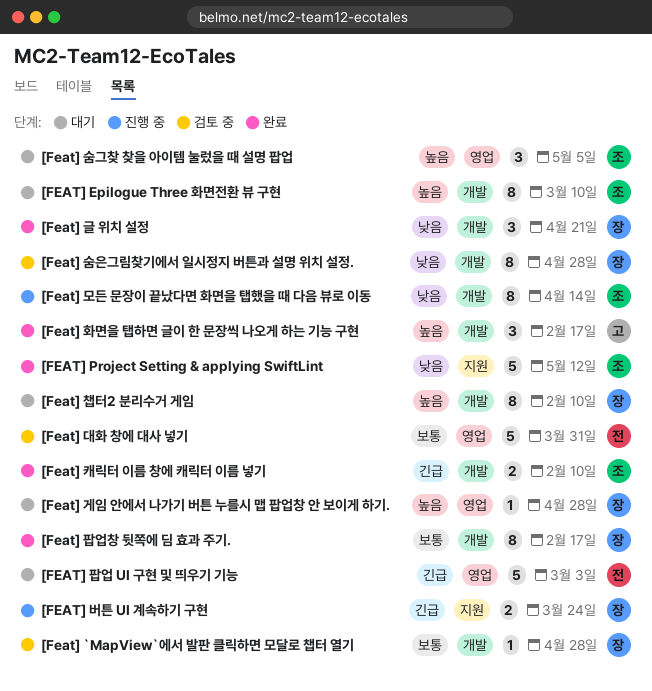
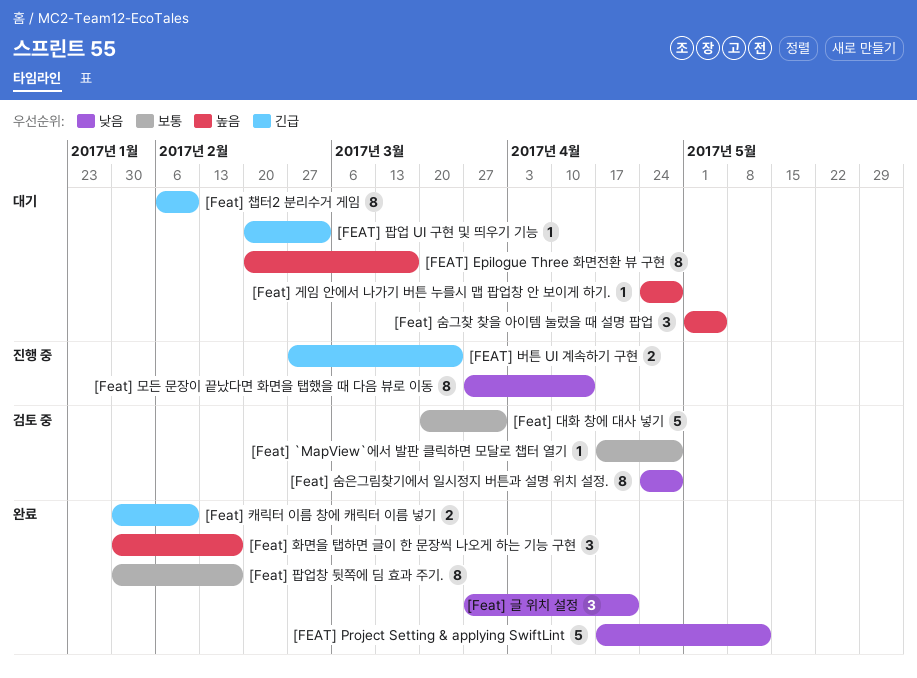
[FEAT] Epilogue Three 화면전환 뷰 구현, due: Mar 10 -> Mar 17
[Feat] 챕터2 분리수거 게임, priority: 높음 -> 긴급
[FEAT] 팝업 UI 구현 및 띄우기 기능, estimate: 5 -> 1

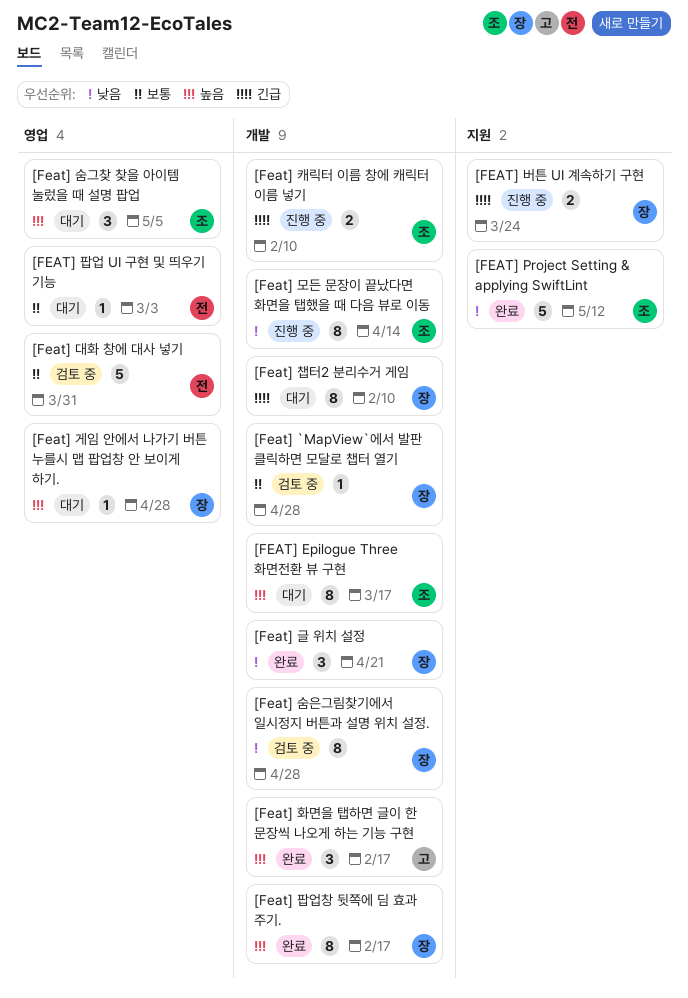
[Feat] 캐릭터 이름 창에 캐릭터 이름 넣기, status: 완료 -> 진행 중
[FEAT] 팝업 UI 구현 및 띄우기 기능, priority: 긴급 -> 보통
[Feat] 팝업창 뒷쪽에 딤 효과 주기., priority: 보통 -> 높음

